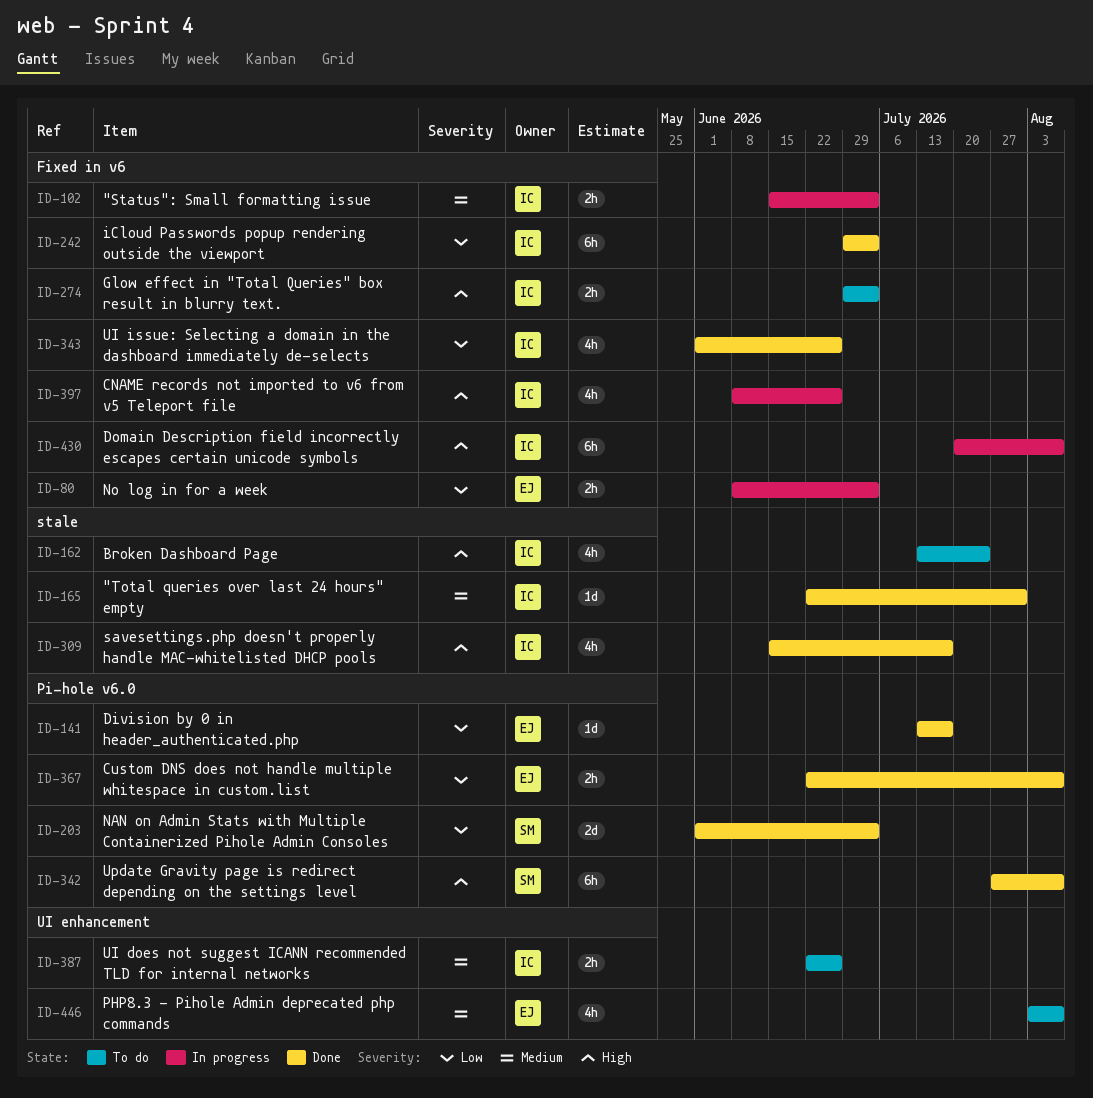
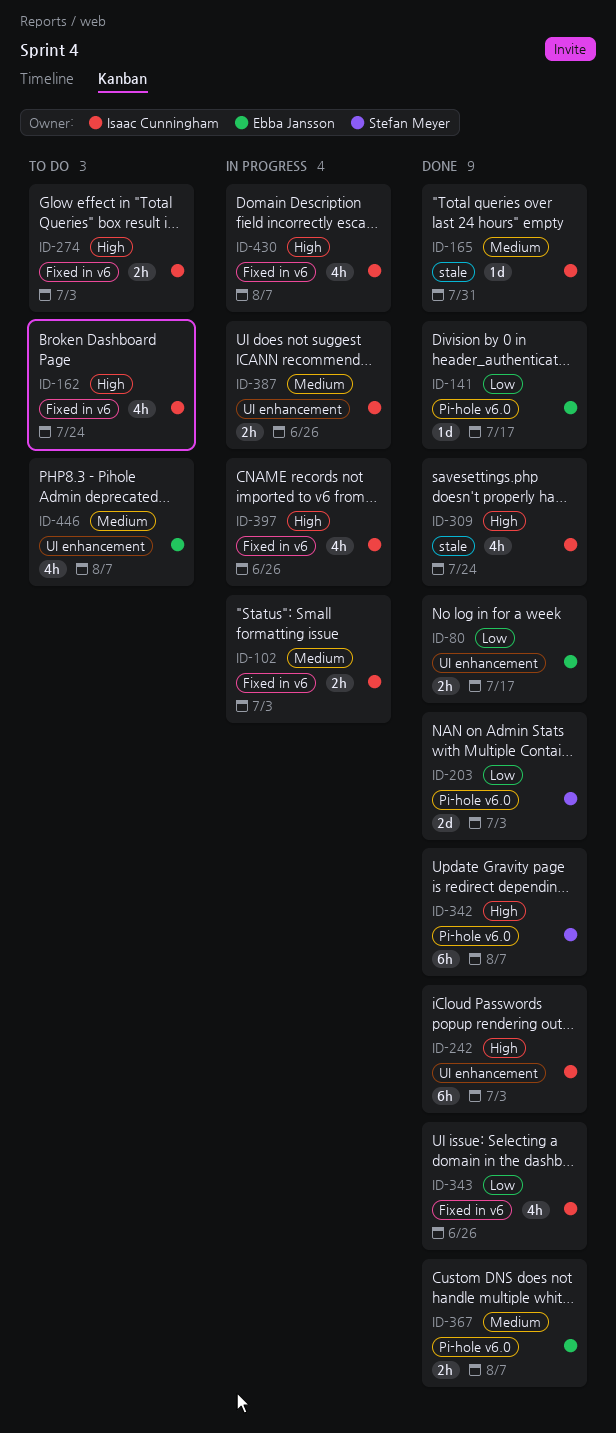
ID-80, status: In progress -> Done
ID-80, label: Fixed in v6 -> UI enhancement
ID-80, due: Jul 3 -> Jul 17
ID-162, label: stale -> Fixed in v6
ID-242, priority: Low -> High
ID-242, label: Fixed in v6 -> UI enhancement
ID-309, due: Jul 17 -> Jul 24
ID-367, priority: Low -> Medium
ID-387, status: To do -> In progress
ID-430, estimate: 6h -> 4h

